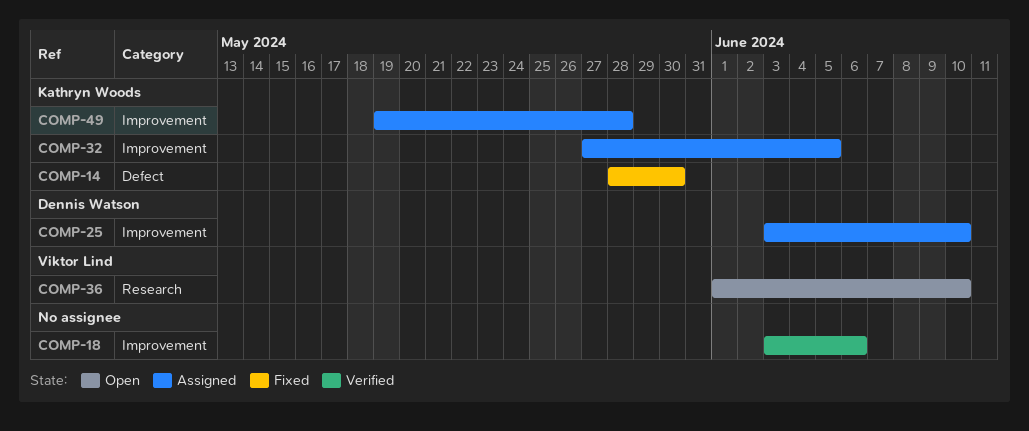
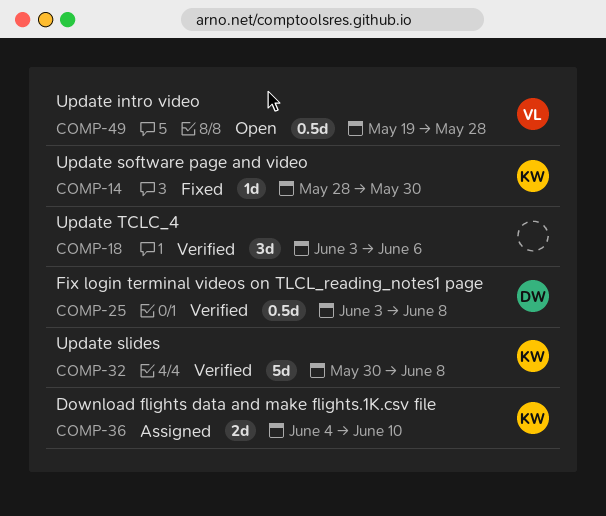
COMP-25, status: Assigned -> Verified
COMP-25, due: Jun 10 -> Jun 8
COMP-32, status: Assigned -> Verified
COMP-32, start: May 27 -> May 30
COMP-32, due: Jun 5 -> Jun 8
COMP-36, status: Open -> Assigned
COMP-36, owner: Viktor Lind -> Kathryn Woods
COMP-36, start: Jun 1 -> Jun 4
COMP-49, status: Assigned -> Open
COMP-49, owner: Kathryn Woods -> Viktor Lind

